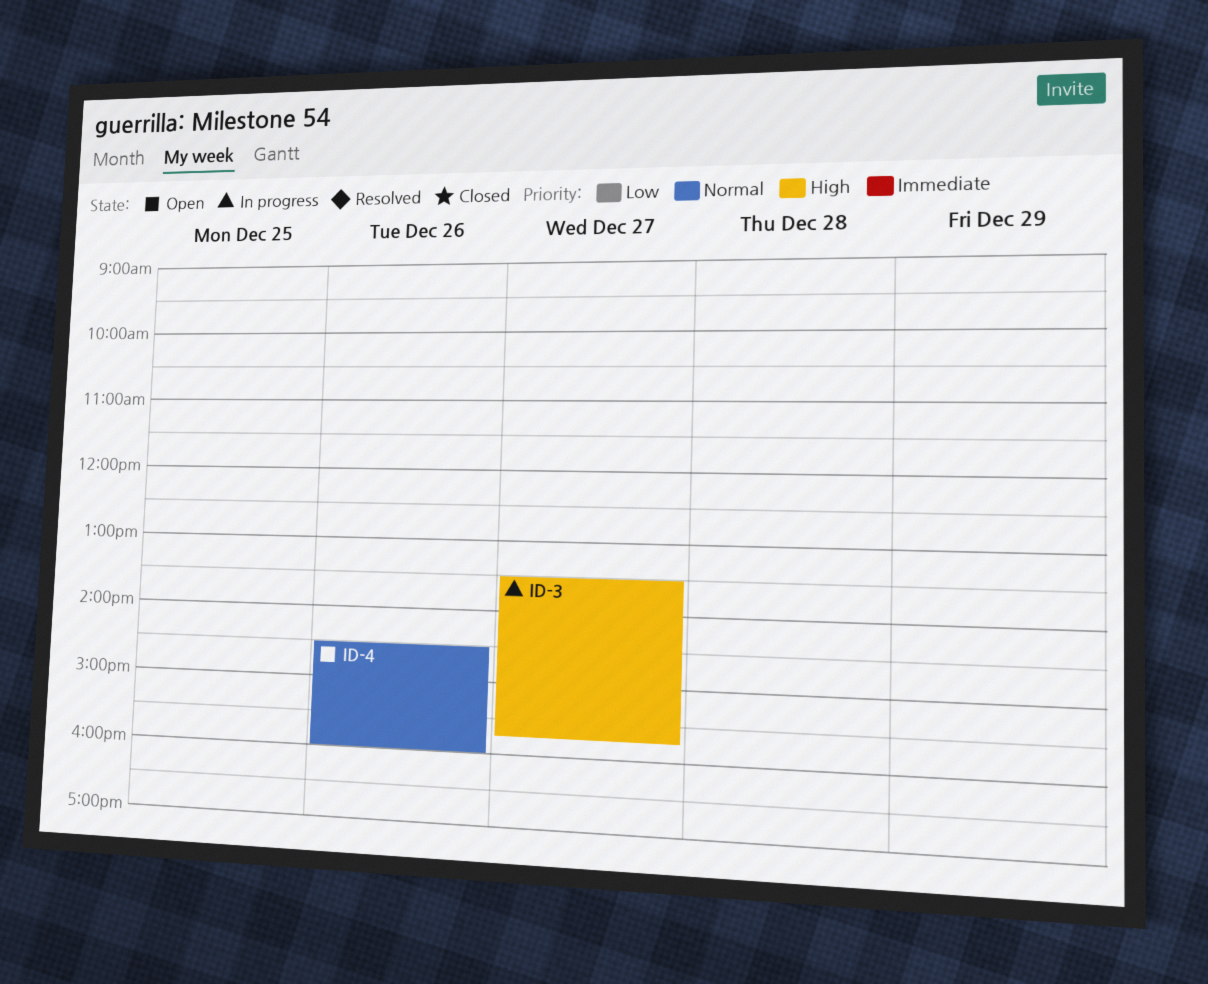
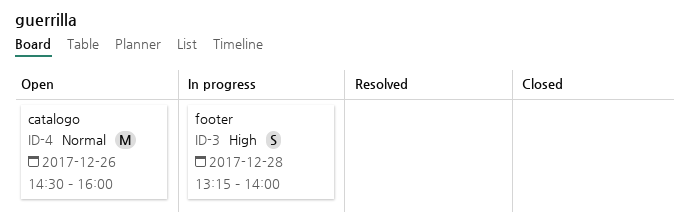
ID-3, day: Dec 27 -> Dec 28
ID-3, begins: 13:30 -> 13:15
ID-3, ends: 15:45 -> 14:00

